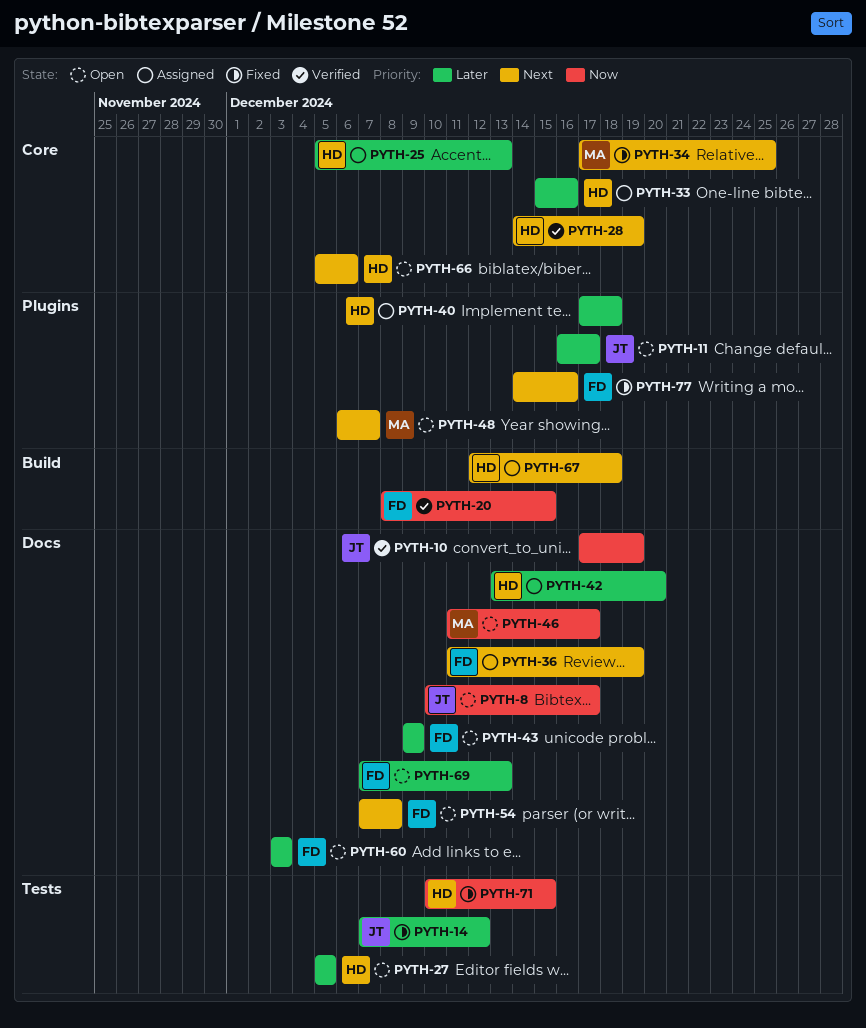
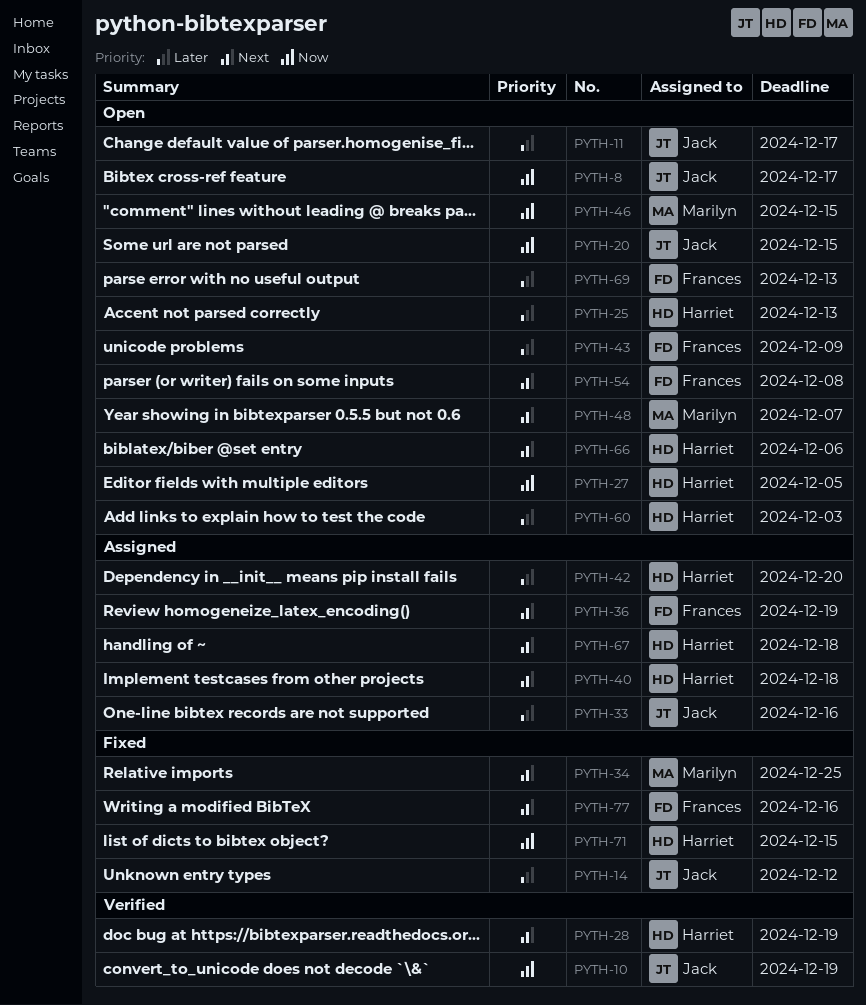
PYTH-20, status: Verified -> Open
PYTH-20, owner: Frances -> Jack
PYTH-25, status: Assigned -> Open
PYTH-27, priority: Later -> Now
PYTH-33, owner: Harriet -> Jack
PYTH-40, priority: Later -> Next
PYTH-46, due: Dec 17 -> Dec 15
PYTH-60, owner: Frances -> Harriet

